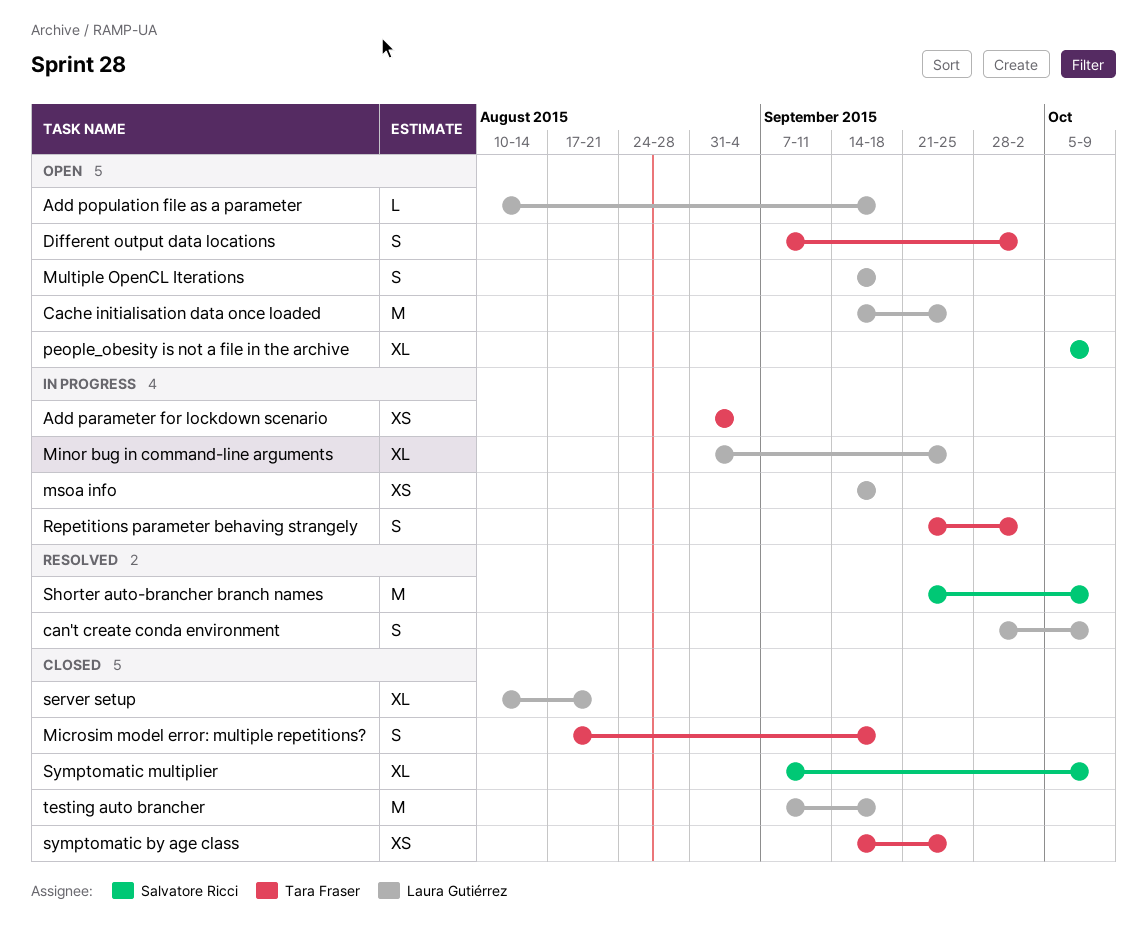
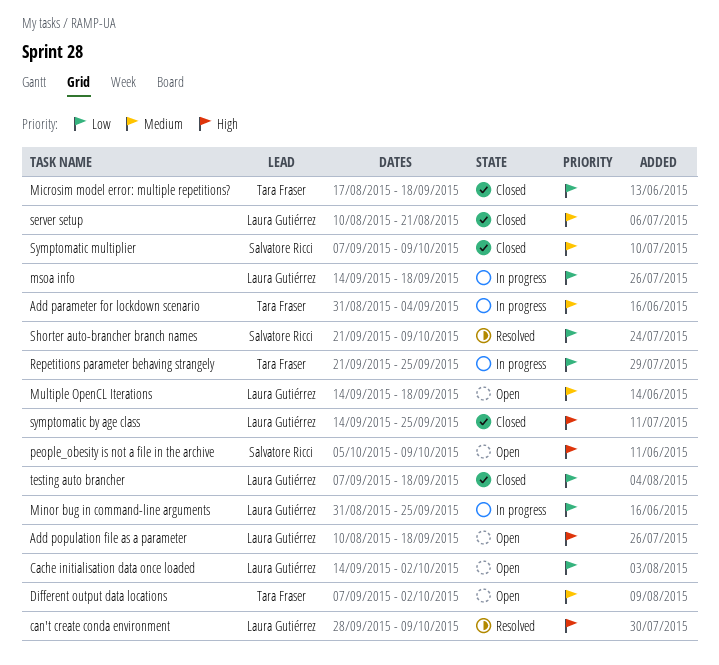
Cache initialisation data once loaded, due: Sep 25 -> Oct 2
Repetitions parameter behaving strangely, due: Oct 2 -> Sep 25
symptomatic by age class, owner: Tara Fraser -> Laura Gutiérrez

